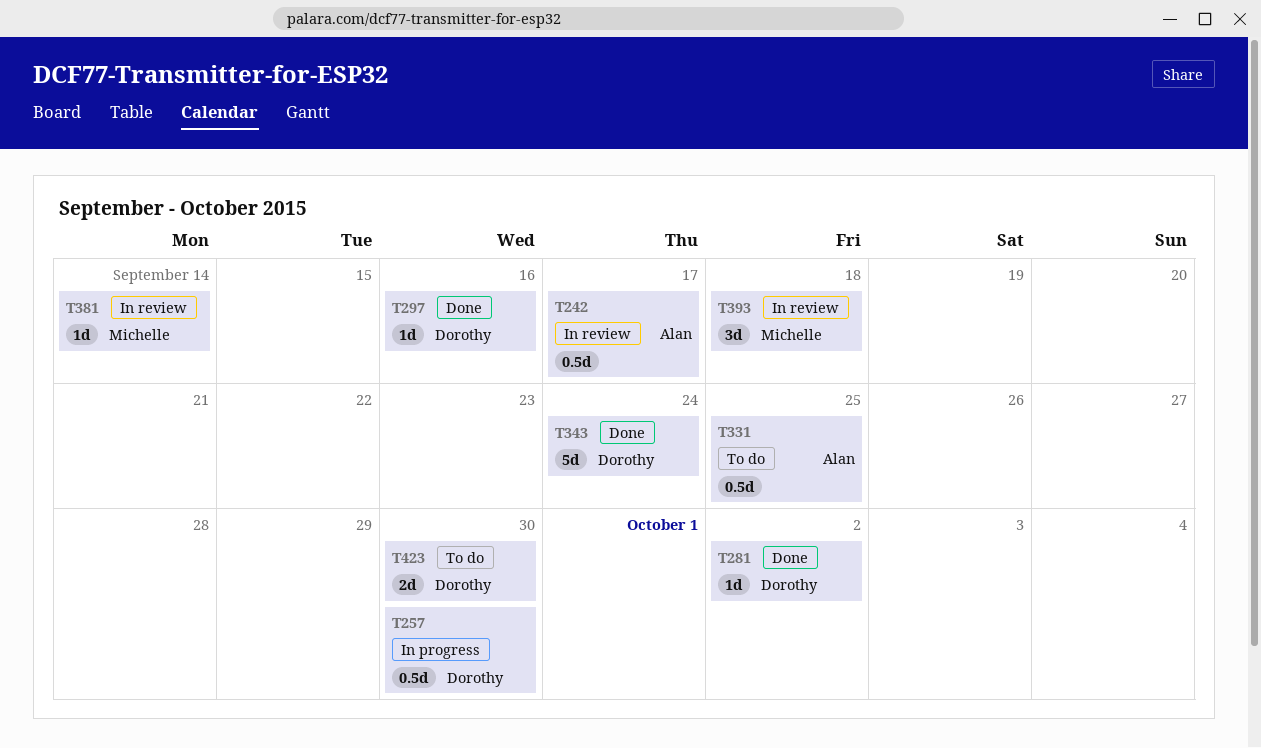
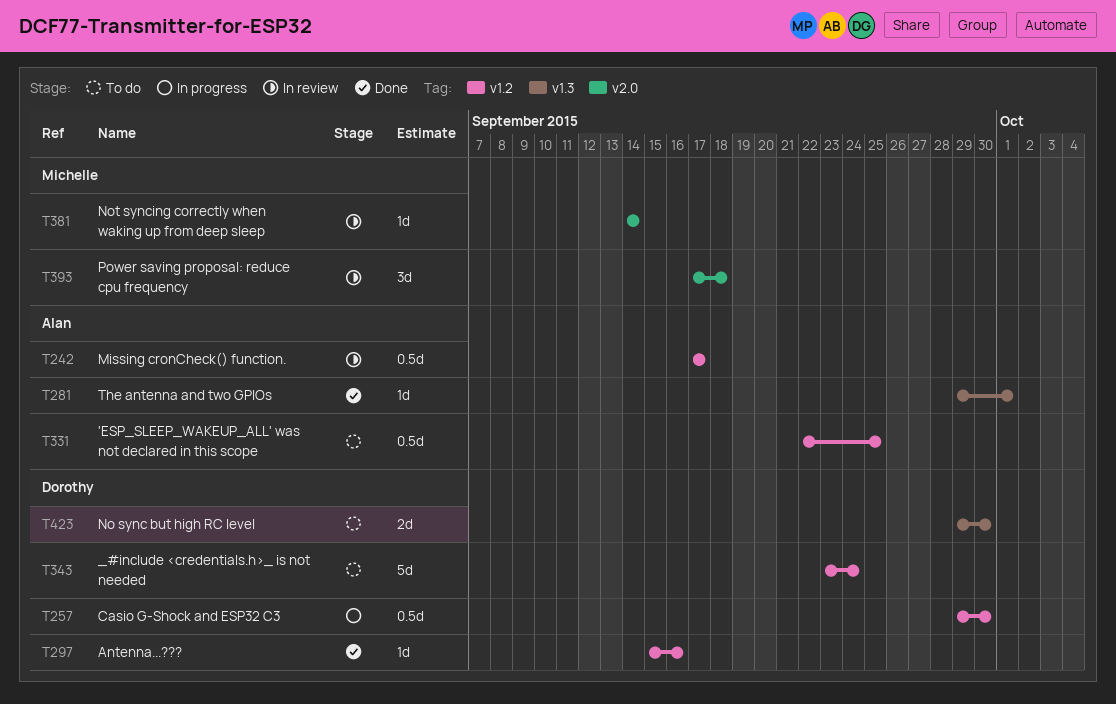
T281, owner: Dorothy -> Alan
T281, due: Oct 2 -> Oct 1
T343, status: Done -> To do

